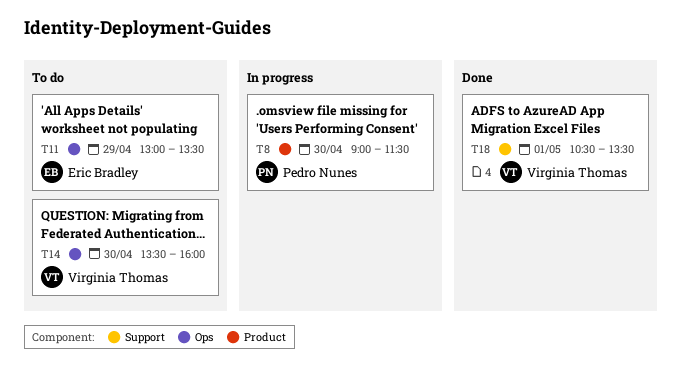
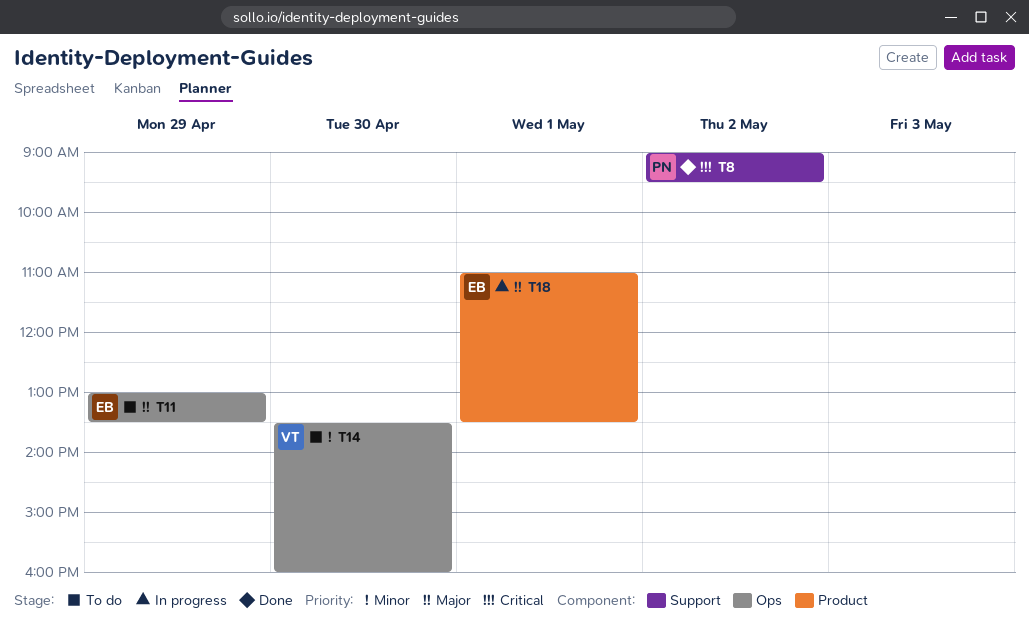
T8, status: In progress -> Done
T8, label: Product -> Support
T8, day: Apr 30 -> May 2
T8, ends: 11:30 -> 09:30
T18, status: Done -> In progress
T18, owner: Virginia Thomas -> Eric Bradley
T18, label: Support -> Product
T18, begins: 10:30 -> 11:00

